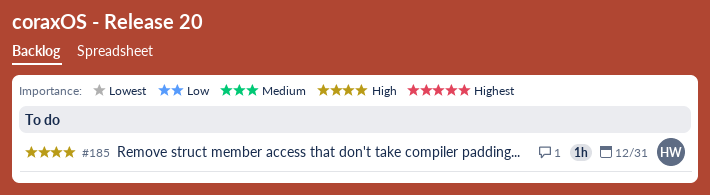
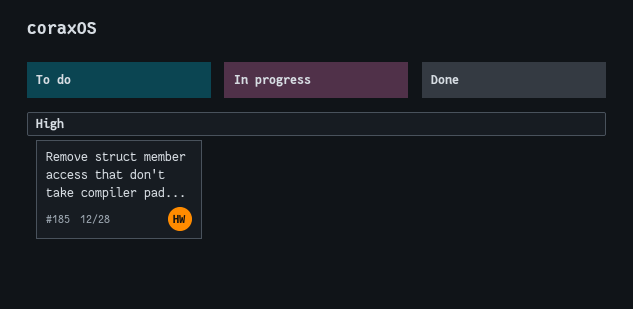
#185, due: Dec 31 -> Dec 28

